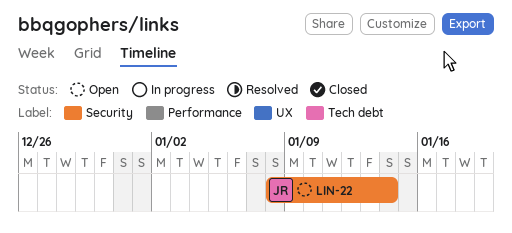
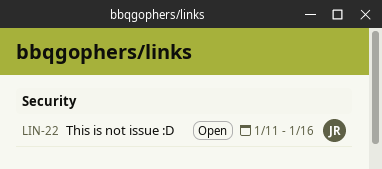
LIN-22, start: Jan 8 -> Jan 11
LIN-22, due: Jan 14 -> Jan 16

